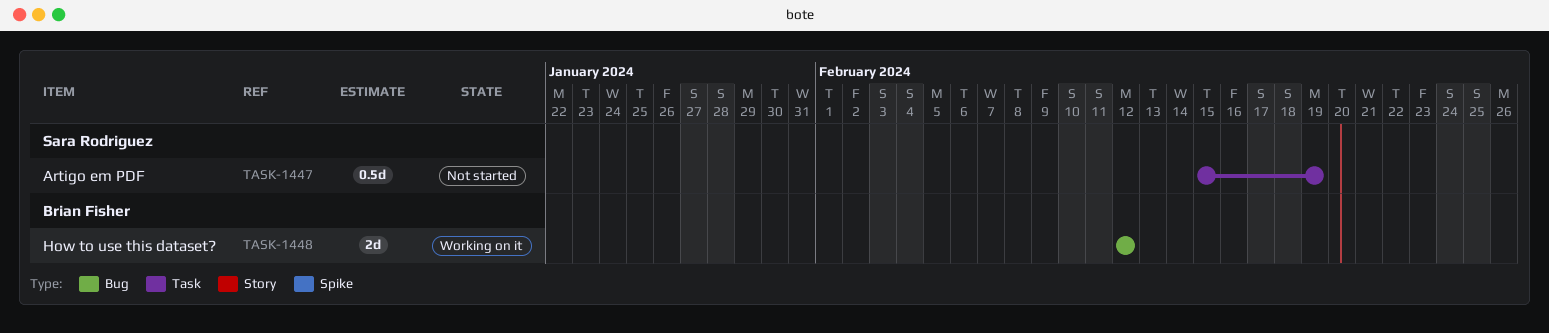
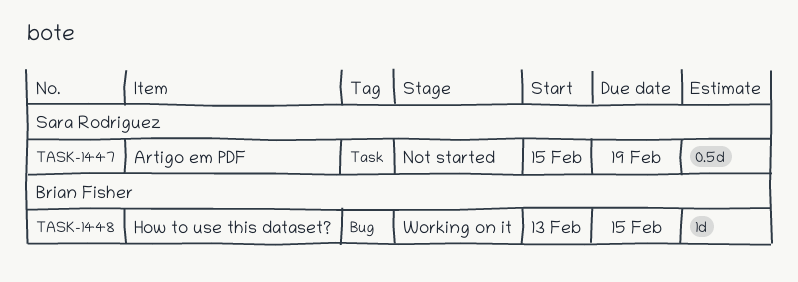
TASK-1448, estimate: 2d -> 1d
TASK-1448, start: Feb 12 -> Feb 13
TASK-1448, due: Feb 12 -> Feb 15

